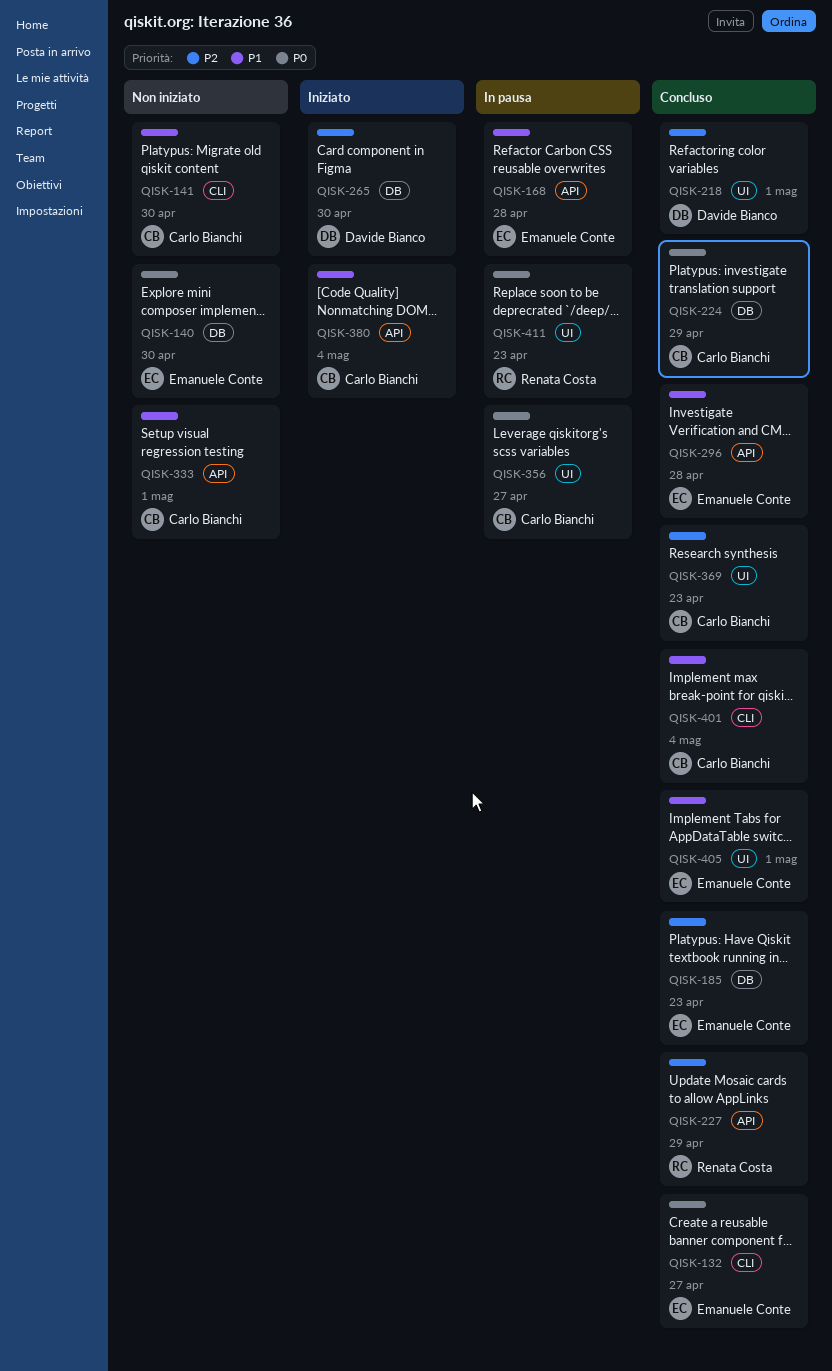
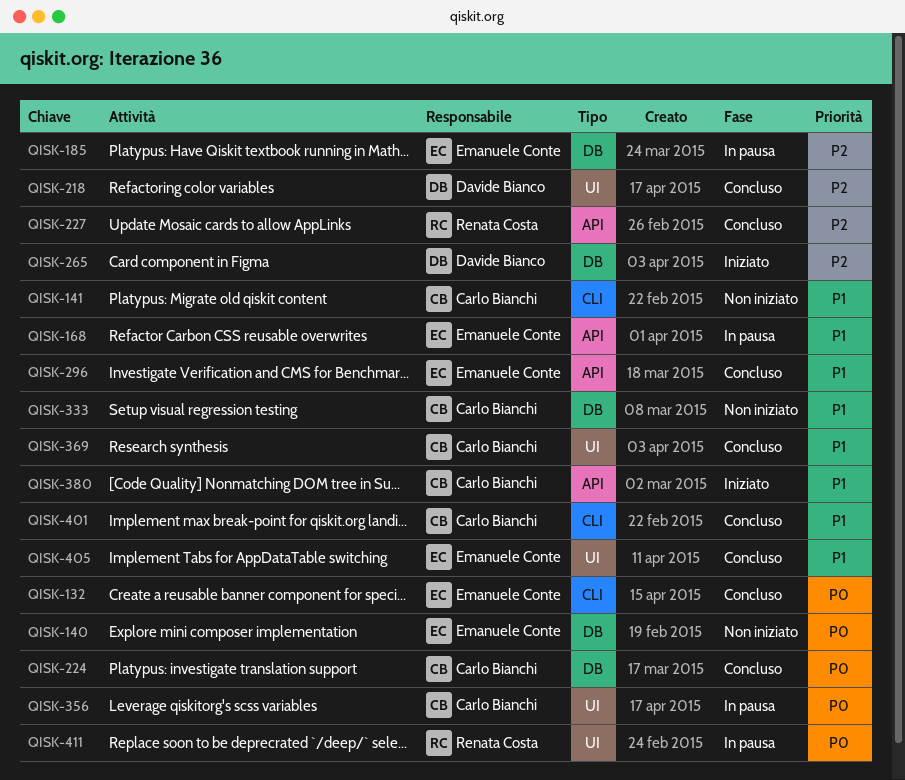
QISK-185, status: Concluso -> In pausa
QISK-333, label: API -> DB
QISK-369, priority: P2 -> P1

